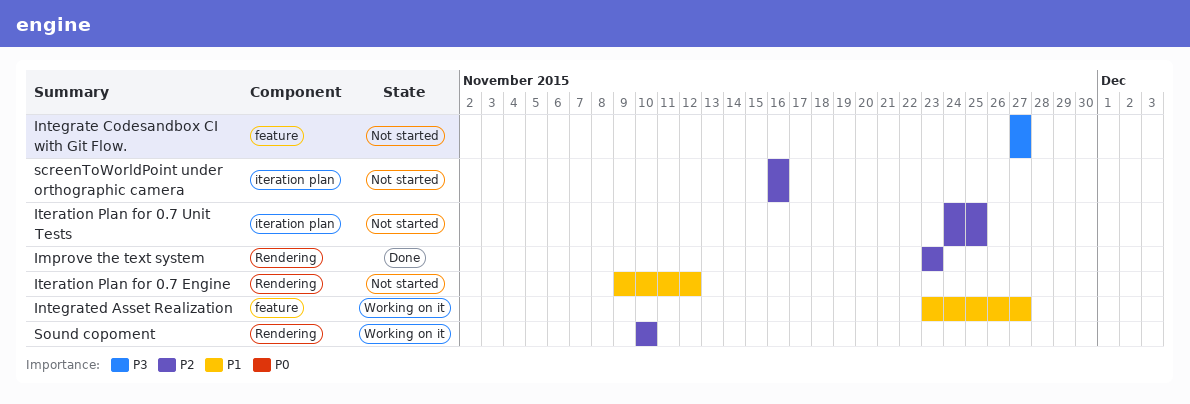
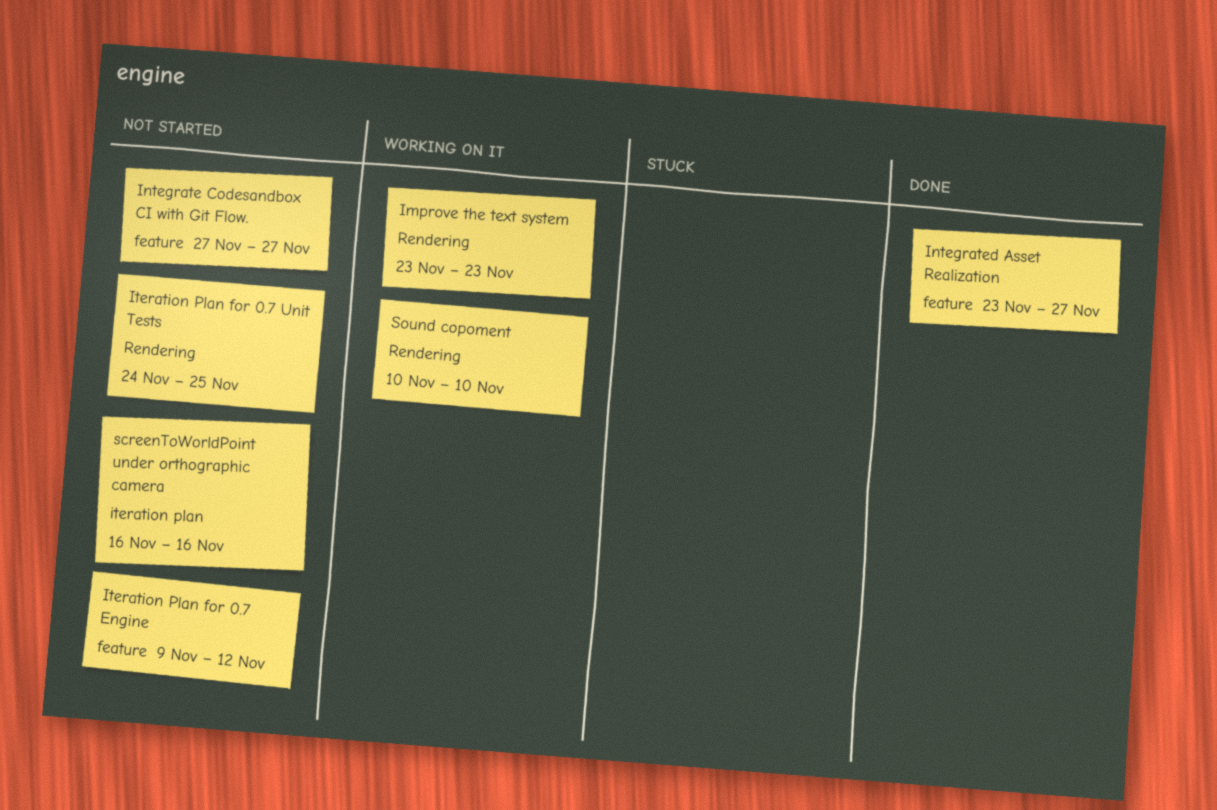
Improve the text system, status: Done -> Working on it
Integrated Asset Realization, status: Working on it -> Done
Iteration Plan for 0.7 Engine, label: Rendering -> feature
Iteration Plan for 0.7 Unit Tests, label: iteration plan -> Rendering

